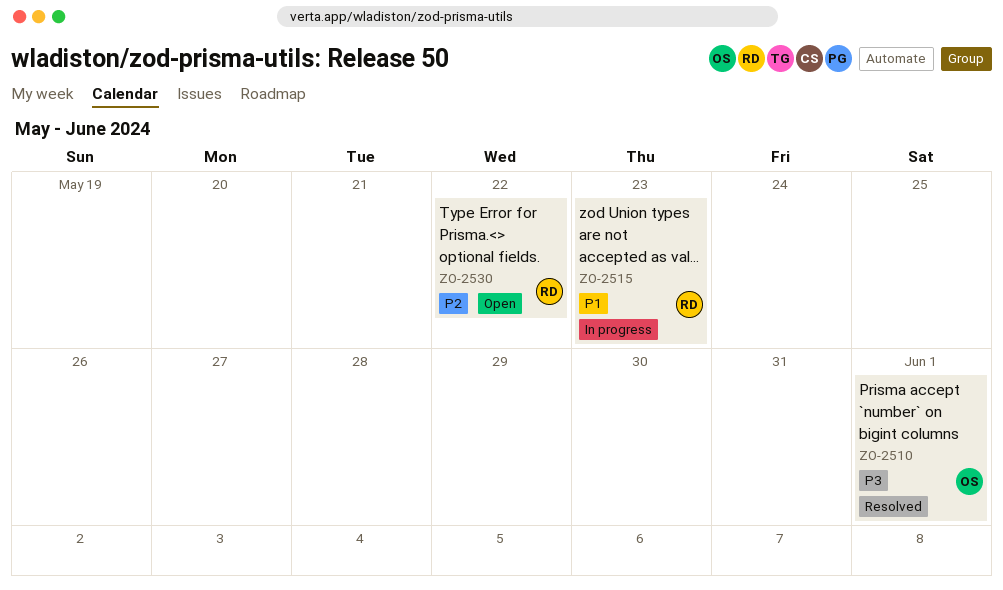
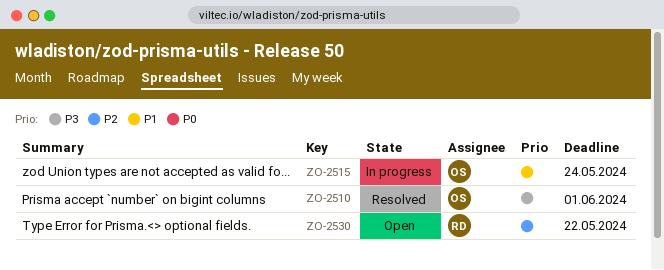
ZO-2515, owner: RD -> OS
ZO-2515, due: May 23 -> May 24

